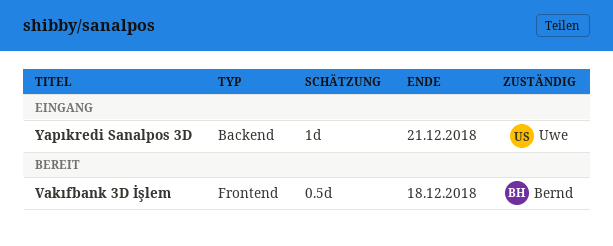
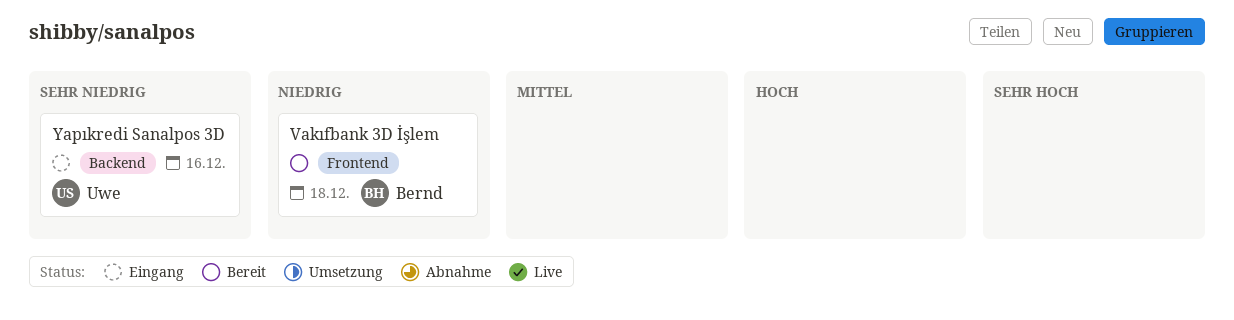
Yapıkredi Sanalpos 3D, due: Dec 21 -> Dec 16

